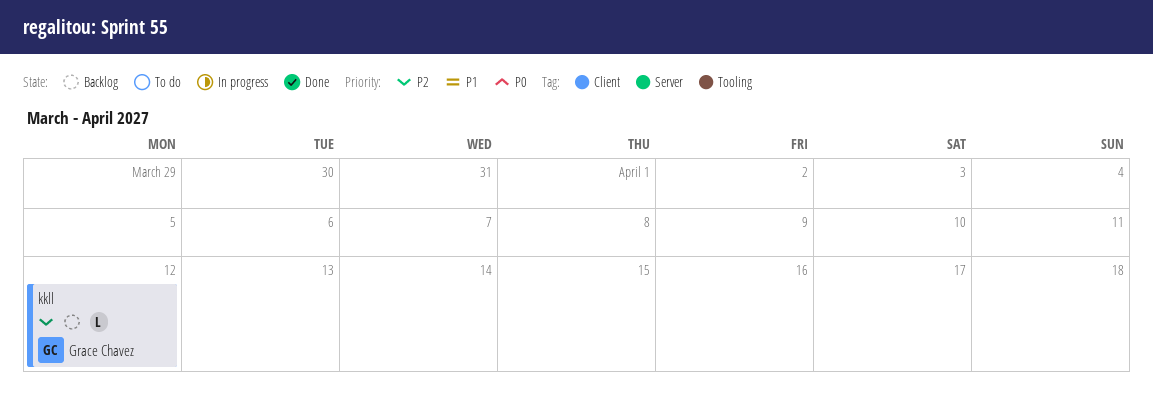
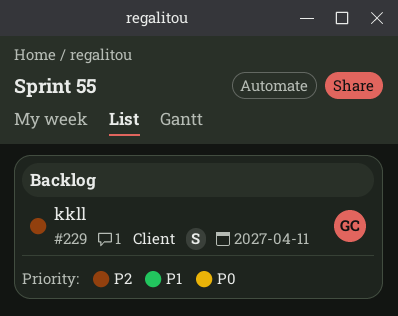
kkll, estimate: L -> S
kkll, due: Apr 12 -> Apr 11

